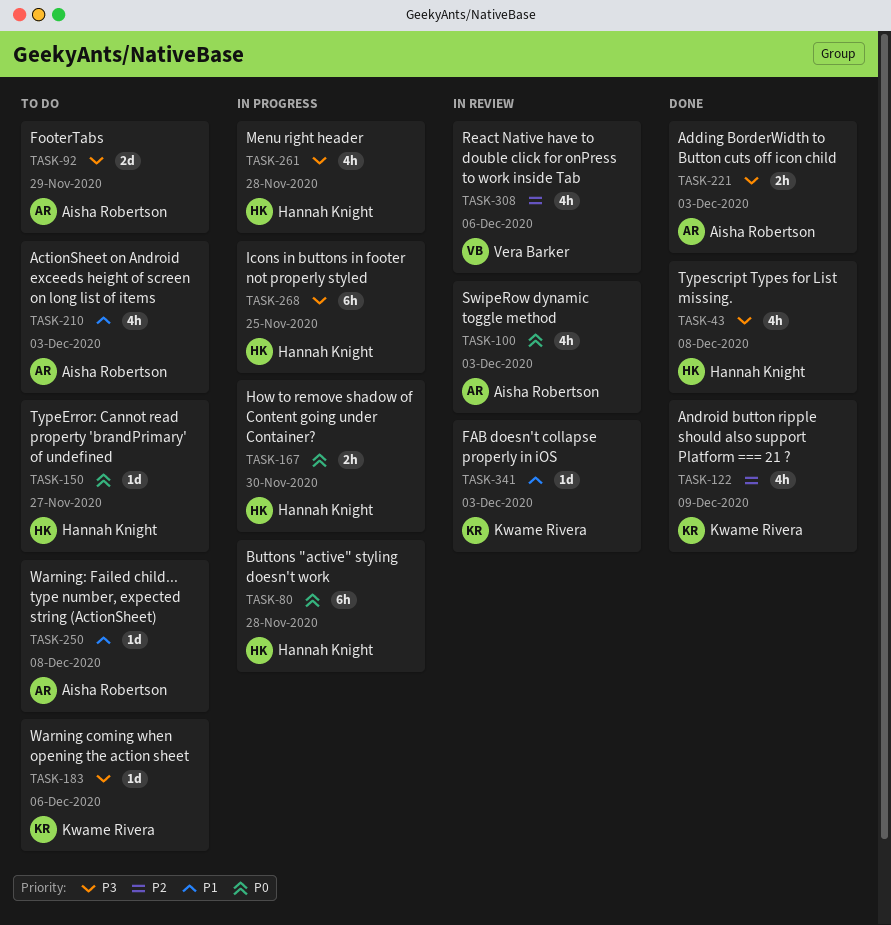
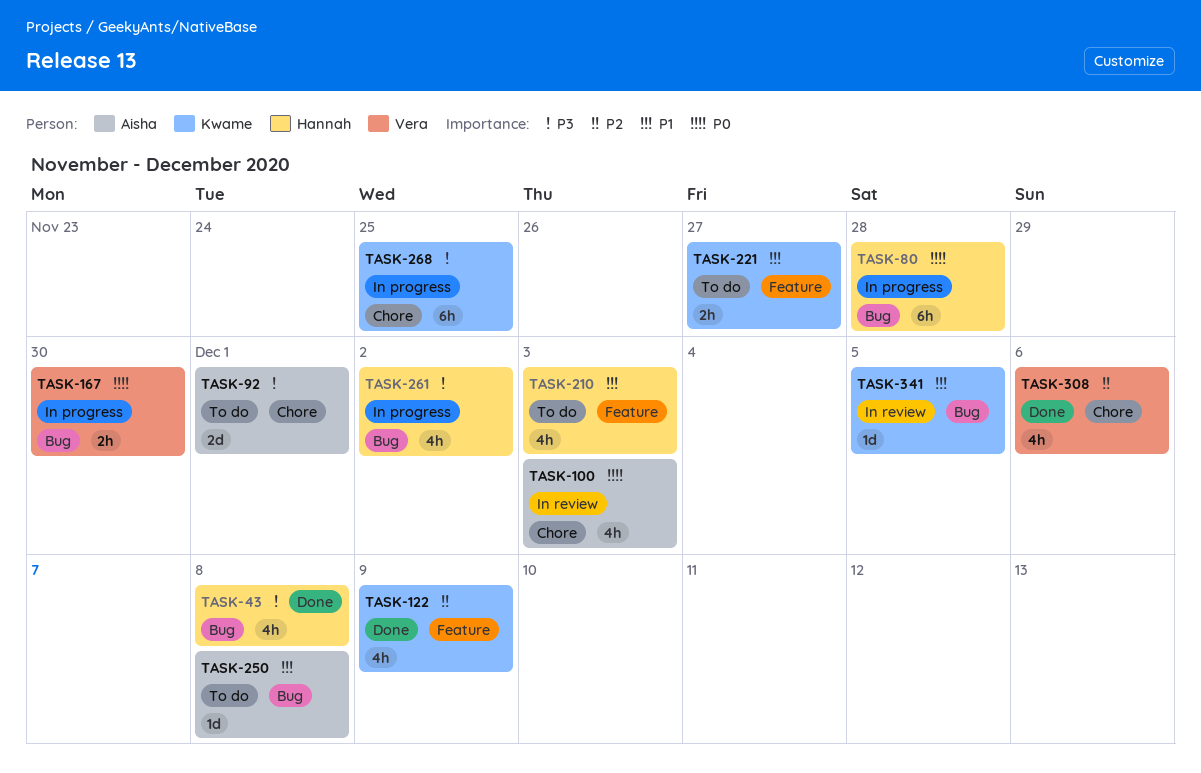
TASK-92, due: Nov 29 -> Dec 1
TASK-150: present -> none
TASK-167, owner: Hannah Knight -> Vera Barker
TASK-183: present -> none
TASK-210, owner: Aisha Robertson -> Hannah Knight
TASK-221, status: Done -> To do
TASK-221, owner: Aisha Robertson -> Kwame Rivera
TASK-221, priority: P3 -> P1
TASK-221, due: Dec 3 -> Nov 27
TASK-261, due: Nov 28 -> Dec 2
TASK-268, owner: Hannah Knight -> Kwame Rivera
TASK-308, status: In review -> Done
TASK-341, due: Dec 3 -> Dec 5

